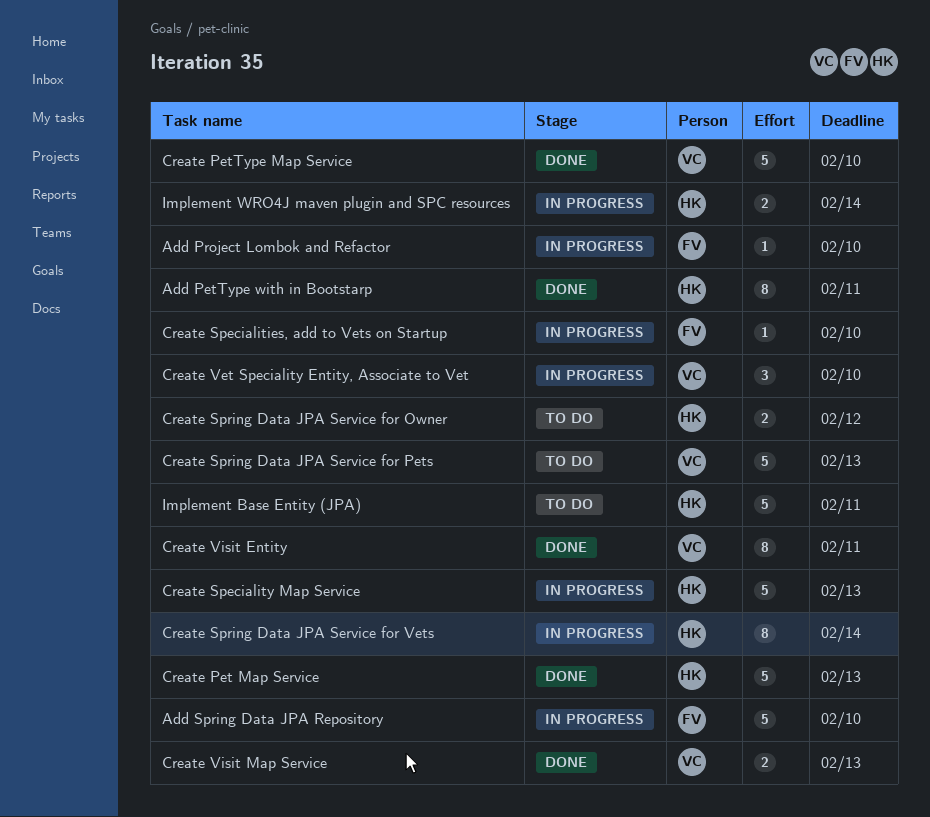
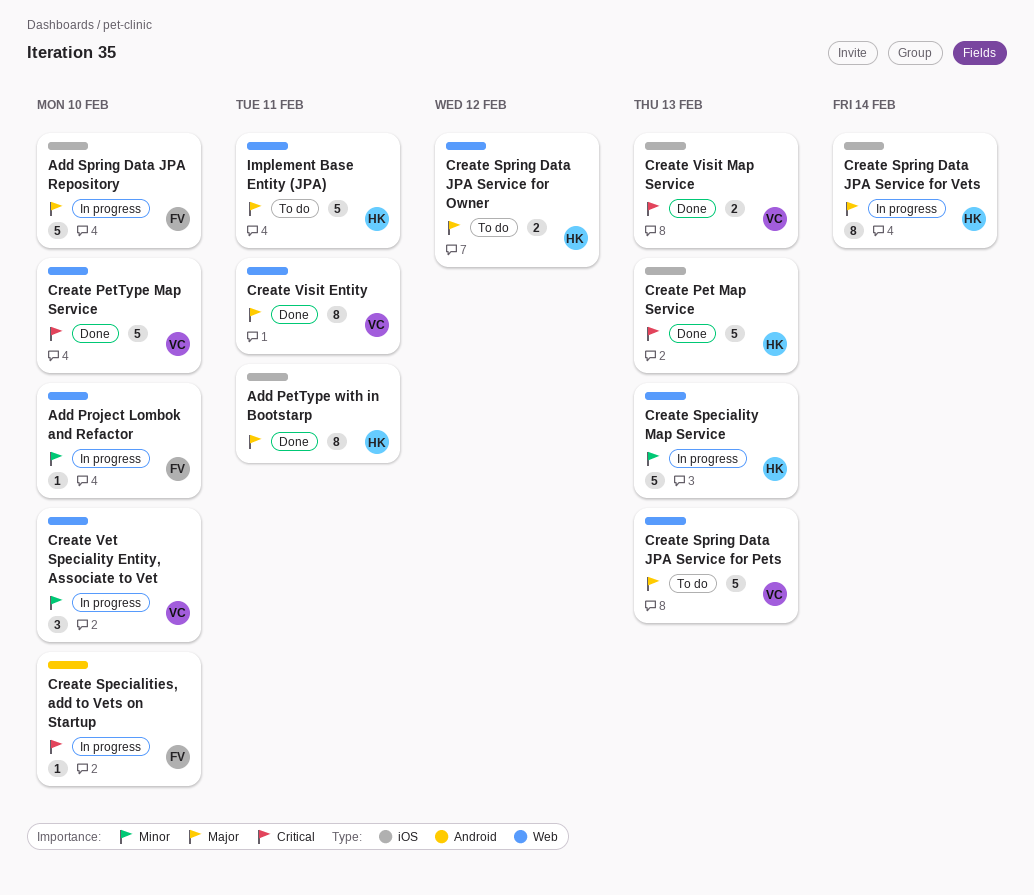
Implement WRO4J maven plugin and SPC resources: present -> none

